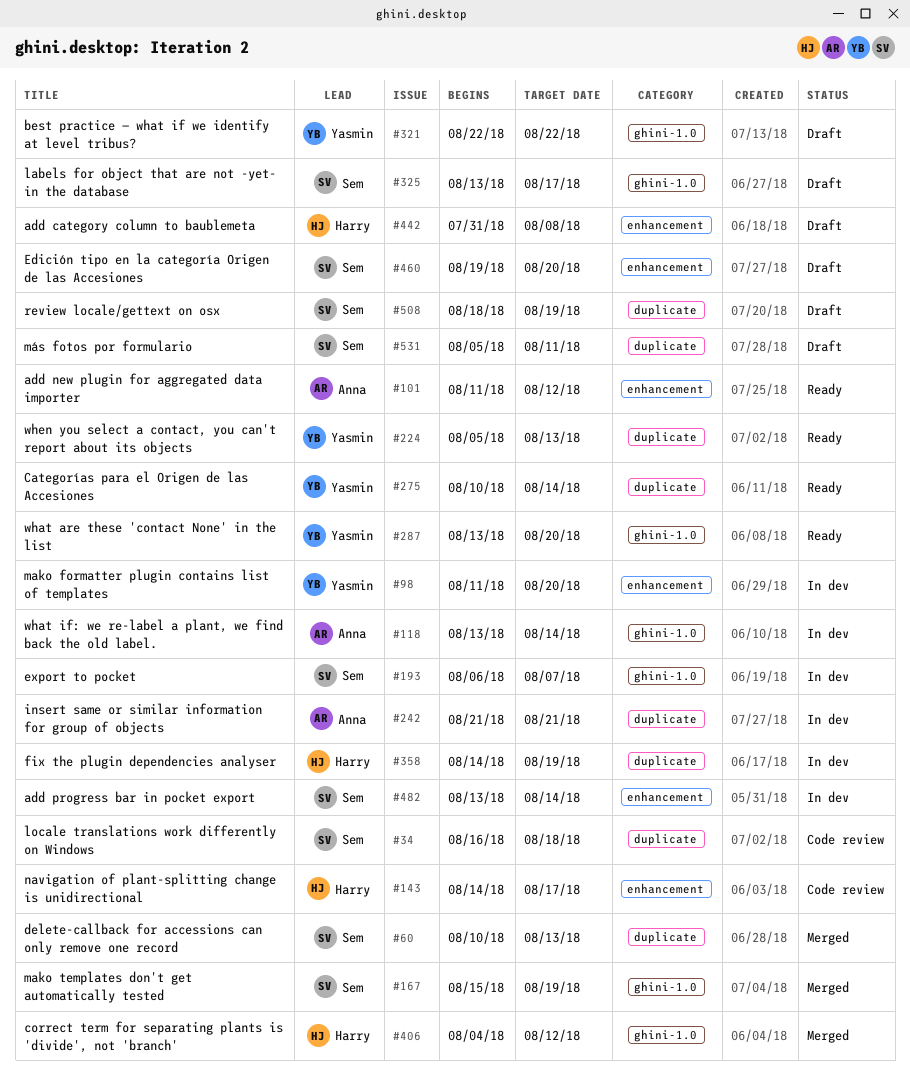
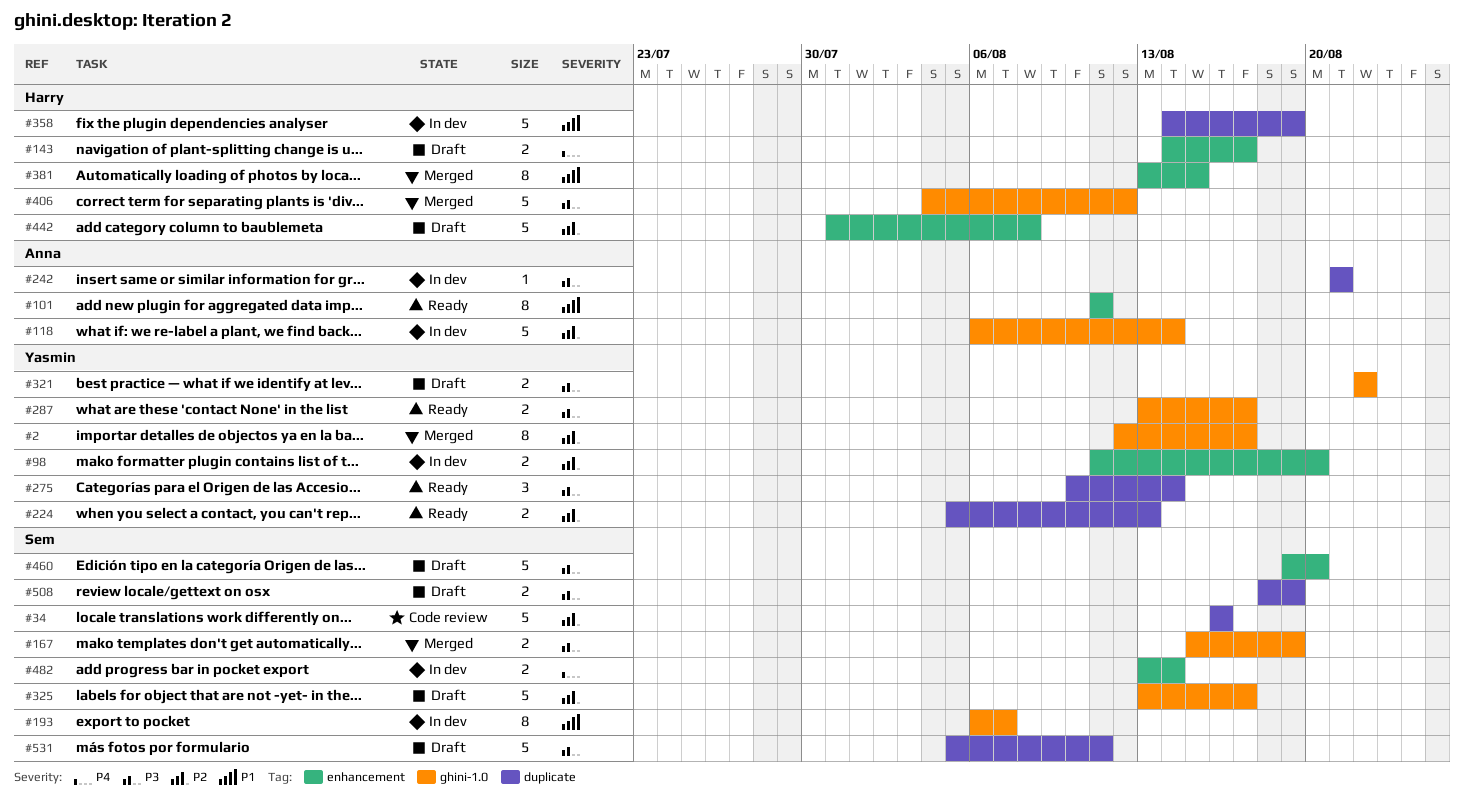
#2: none -> present
#34, due: Aug 18 -> Aug 16
#60: present -> none
#101, due: Aug 12 -> Aug 11
#118, start: Aug 13 -> Aug 6
#143, status: Code review -> Draft
#287, due: Aug 20 -> Aug 17
#381: none -> present

